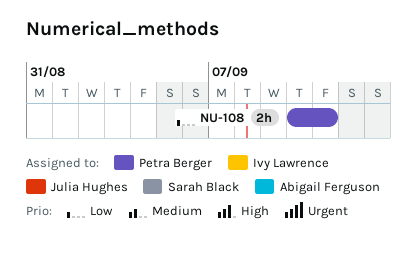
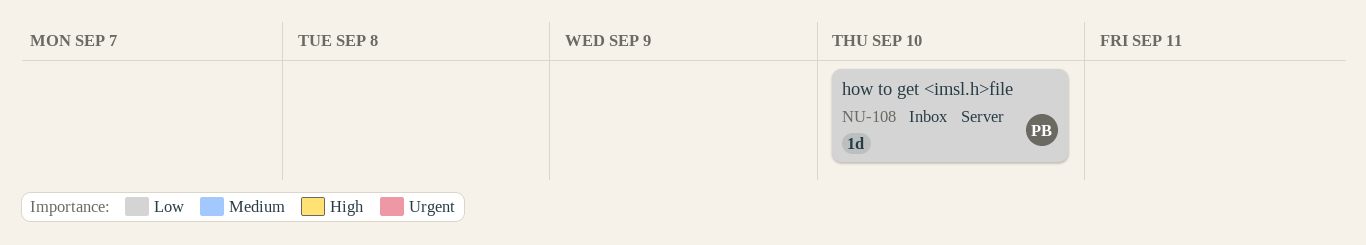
NU-108, estimate: 2h -> 1d
NU-108, due: Sep 11 -> Sep 10

